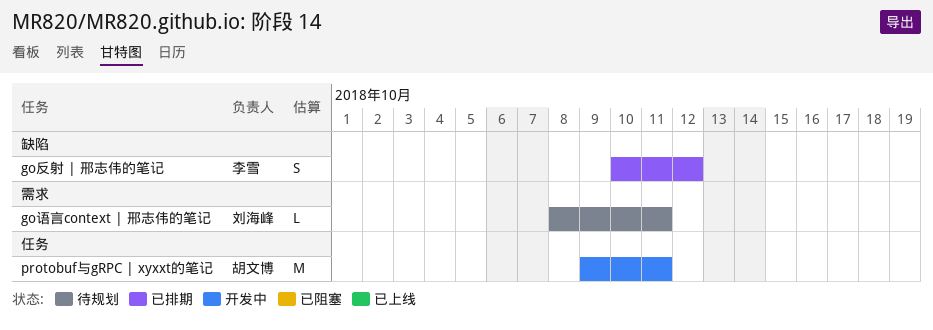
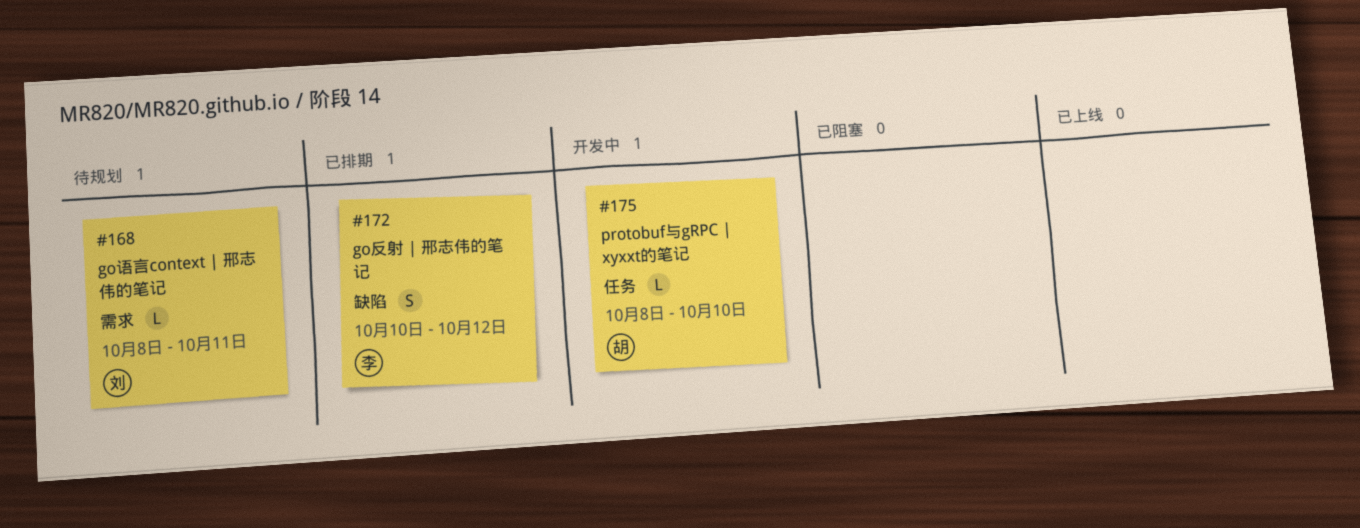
protobuf与gRPC | xyxxt的笔记, estimate: M -> L
protobuf与gRPC | xyxxt的笔记, start: Oct 9 -> Oct 8
protobuf与gRPC | xyxxt的笔记, due: Oct 11 -> Oct 10

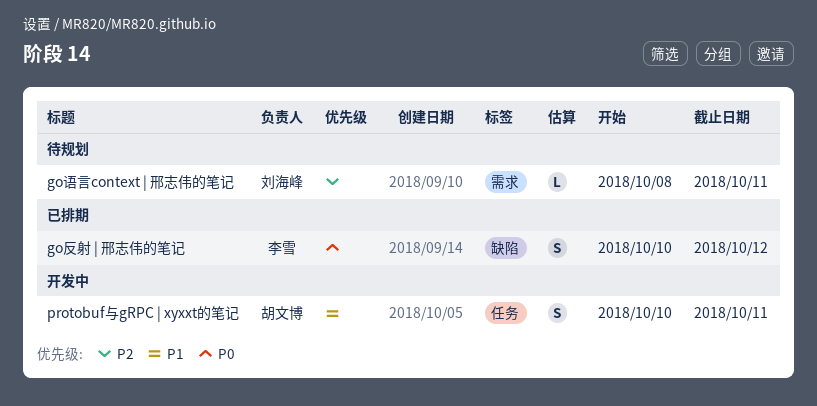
protobuf与gRPC | xyxxt的笔记, estimate: L -> S
protobuf与gRPC | xyxxt的笔记, start: Oct 8 -> Oct 10
protobuf与gRPC | xyxxt的笔记, due: Oct 10 -> Oct 11

